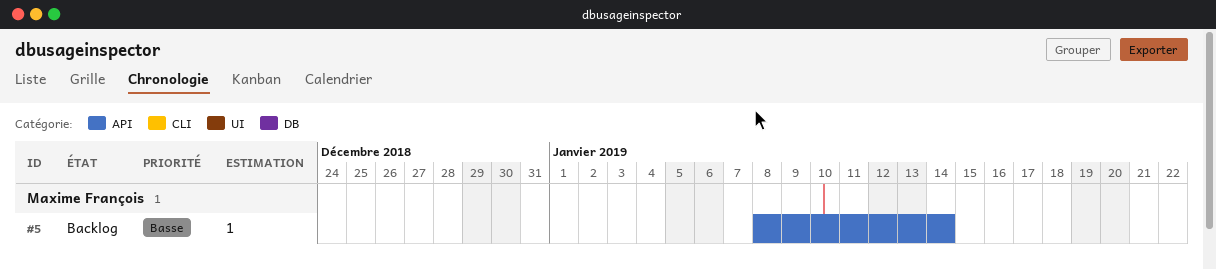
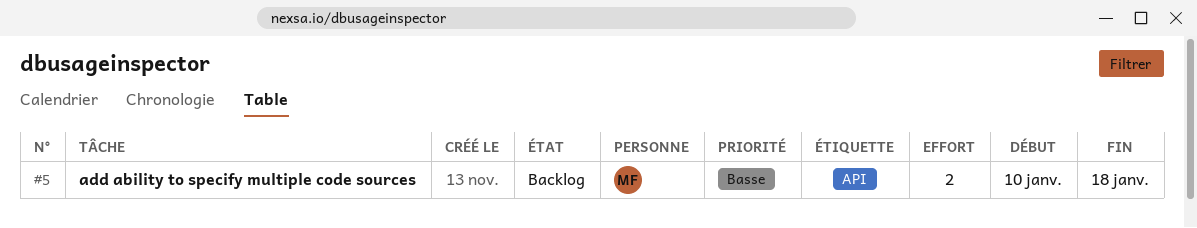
#5, estimate: 1 -> 2
#5, start: Jan 8 -> Jan 10
#5, due: Jan 14 -> Jan 18

